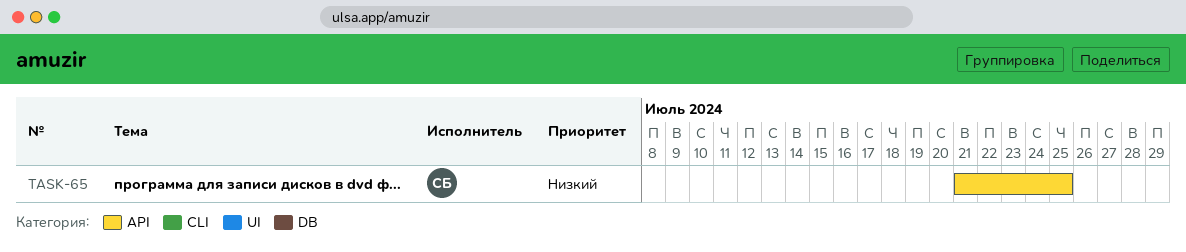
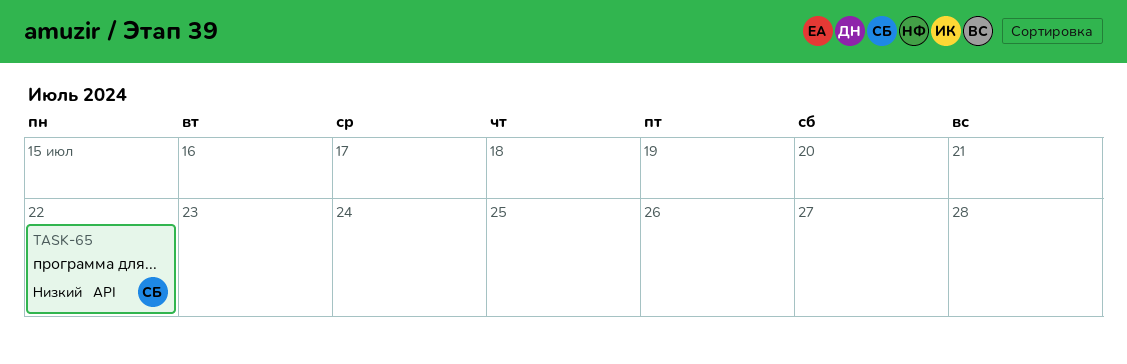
TASK-65, due: Jul 25 -> Jul 22

